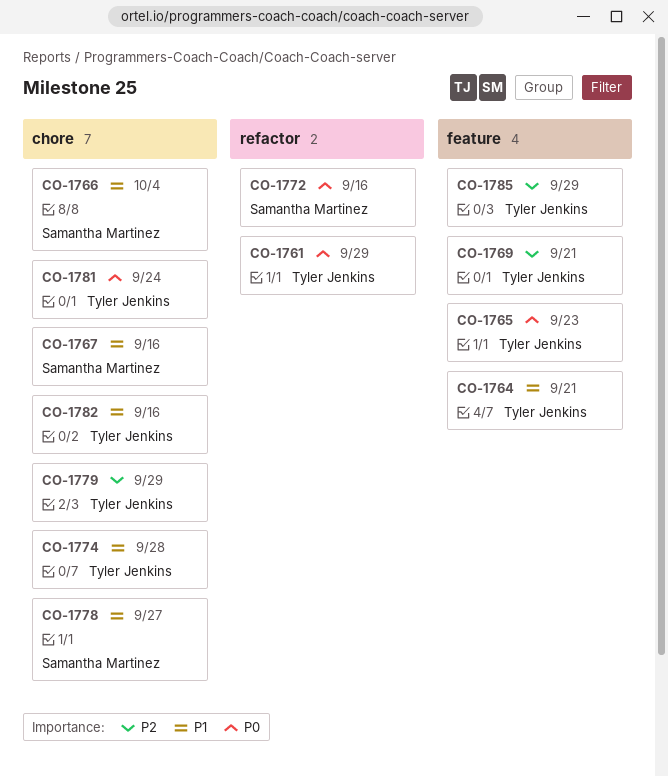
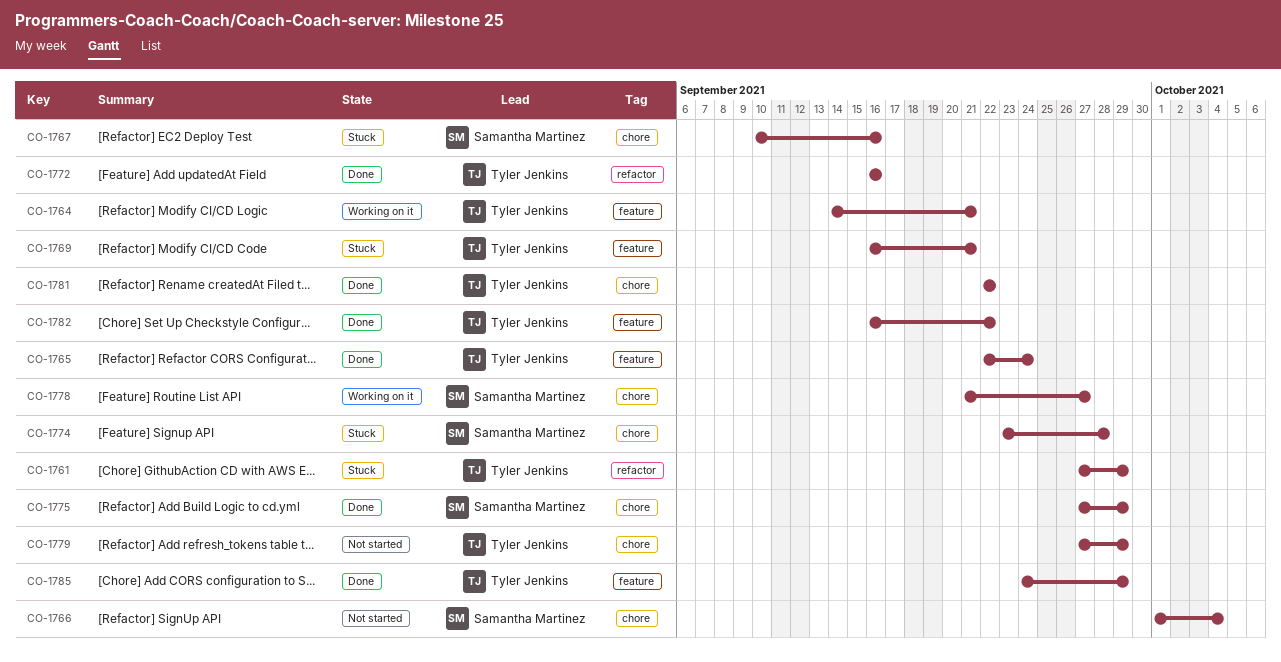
CO-1765, due: Sep 23 -> Sep 24
CO-1772, owner: Samantha Martinez -> Tyler Jenkins
CO-1774, owner: Tyler Jenkins -> Samantha Martinez
CO-1775: none -> present
CO-1781, due: Sep 24 -> Sep 22
CO-1782, label: chore -> feature
CO-1782, due: Sep 16 -> Sep 22

